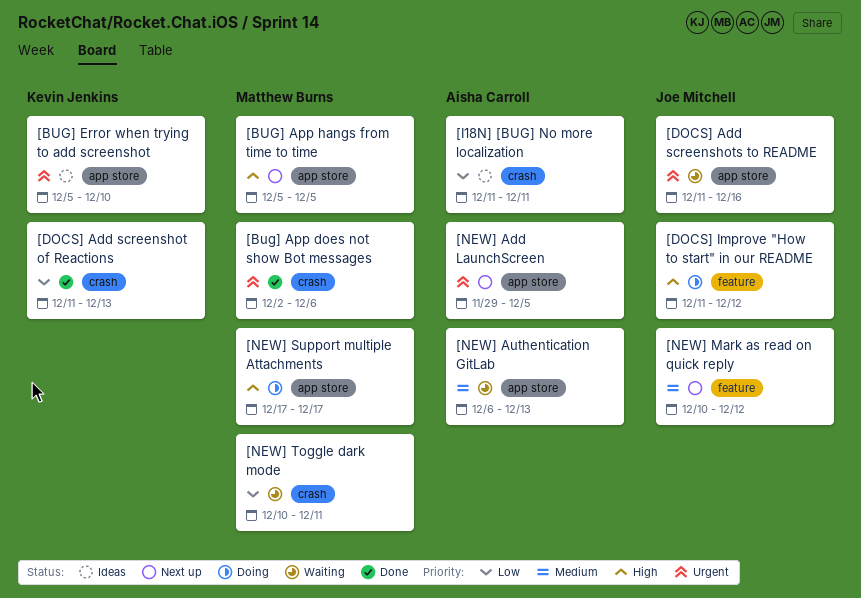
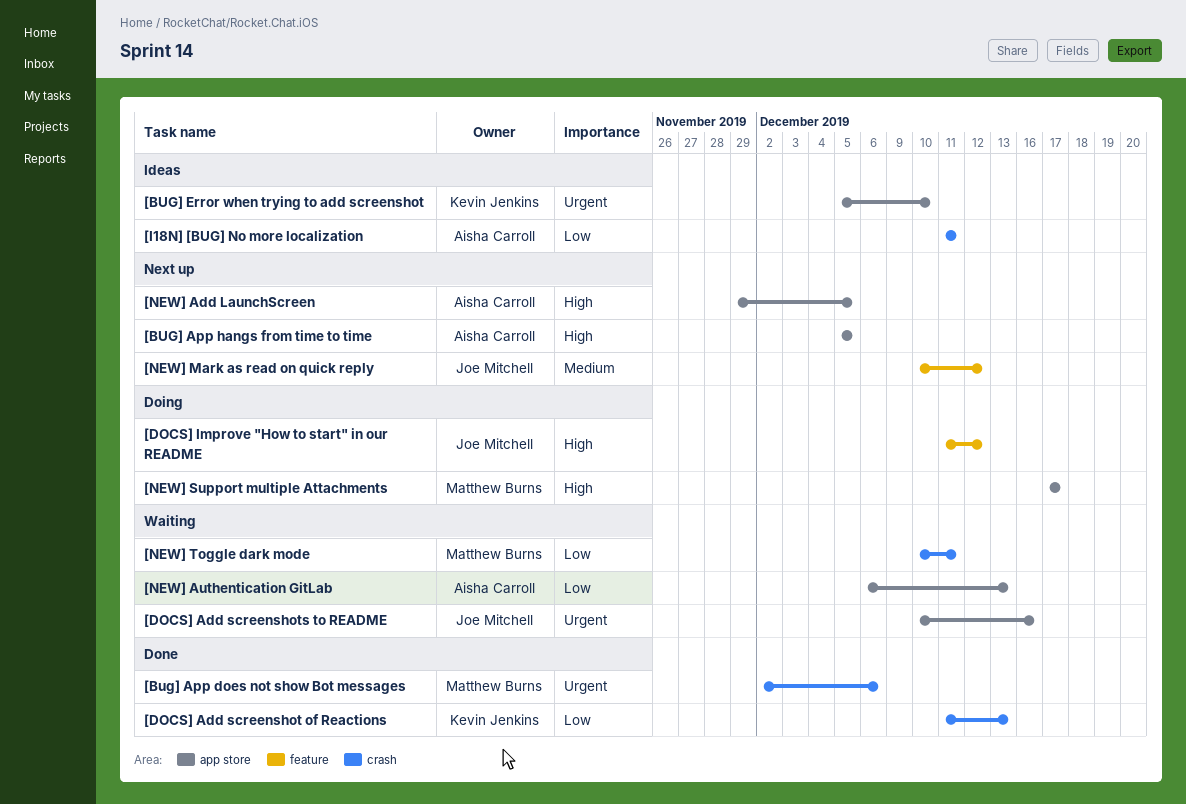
[BUG] App hangs from time to time, owner: Matthew Burns -> Aisha Carroll
[DOCS] Add screenshots to README, start: Dec 11 -> Dec 10
[NEW] Add LaunchScreen, priority: Urgent -> High
[NEW] Authentication GitLab, priority: Medium -> Low

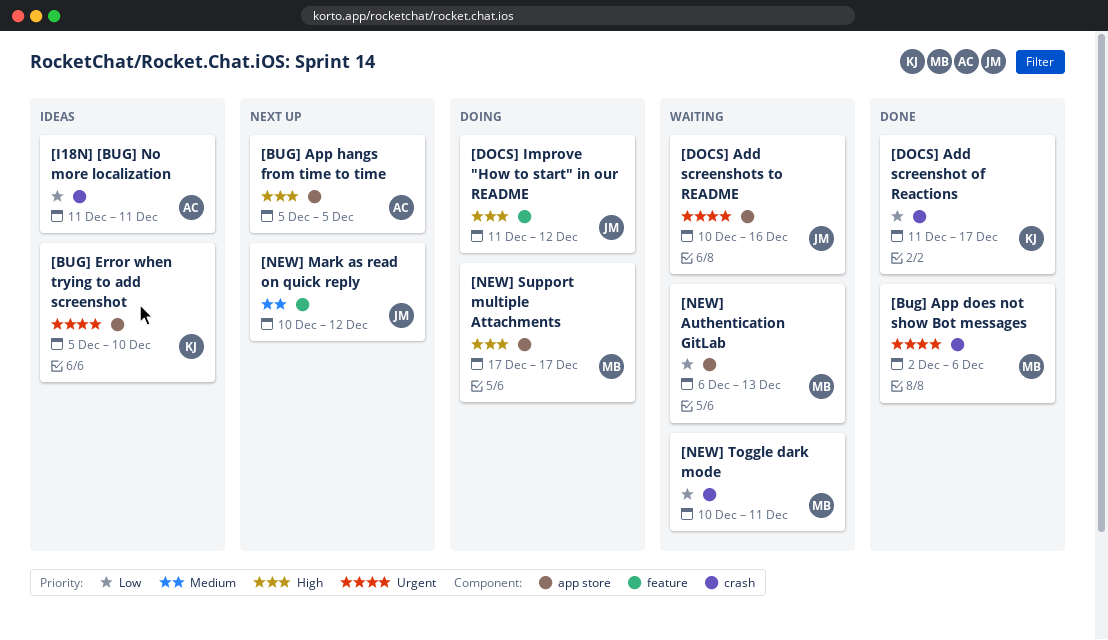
[DOCS] Add screenshot of Reactions, due: Dec 13 -> Dec 17
[NEW] Add LaunchScreen: present -> none
[NEW] Authentication GitLab, owner: Aisha Carroll -> Matthew Burns

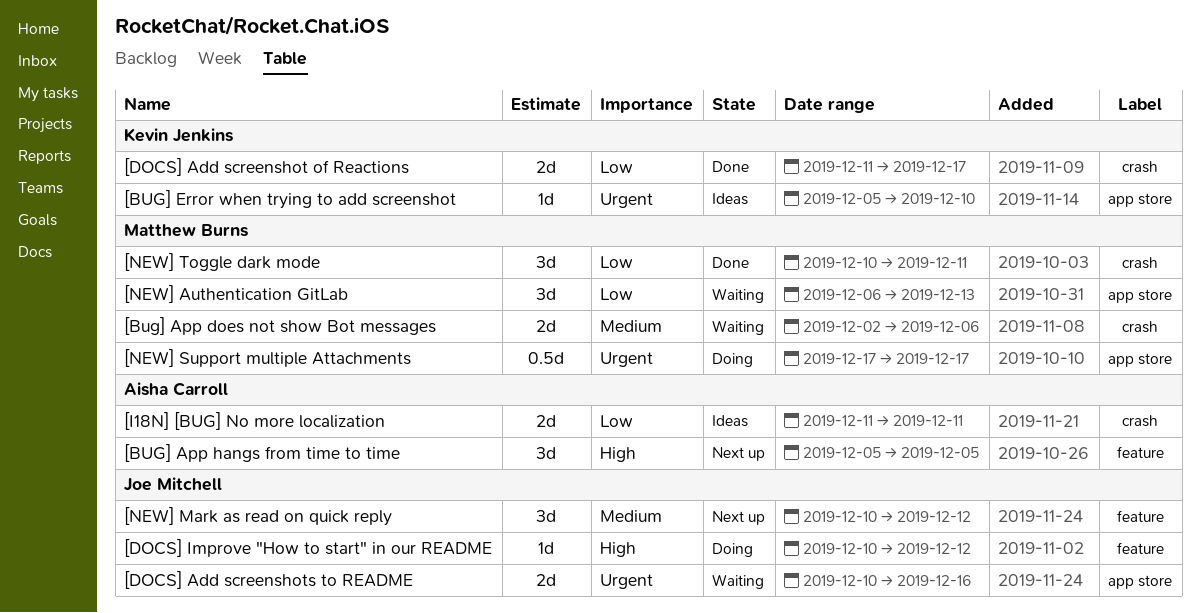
[Bug] App does not show Bot messages, status: Done -> Waiting
[Bug] App does not show Bot messages, priority: Urgent -> Medium
[BUG] App hangs from time to time, label: app store -> feature
[DOCS] Improve "How to start" in our README, start: Dec 11 -> Dec 10
[NEW] Support multiple Attachments, priority: High -> Urgent
[NEW] Toggle dark mode, status: Waiting -> Done

